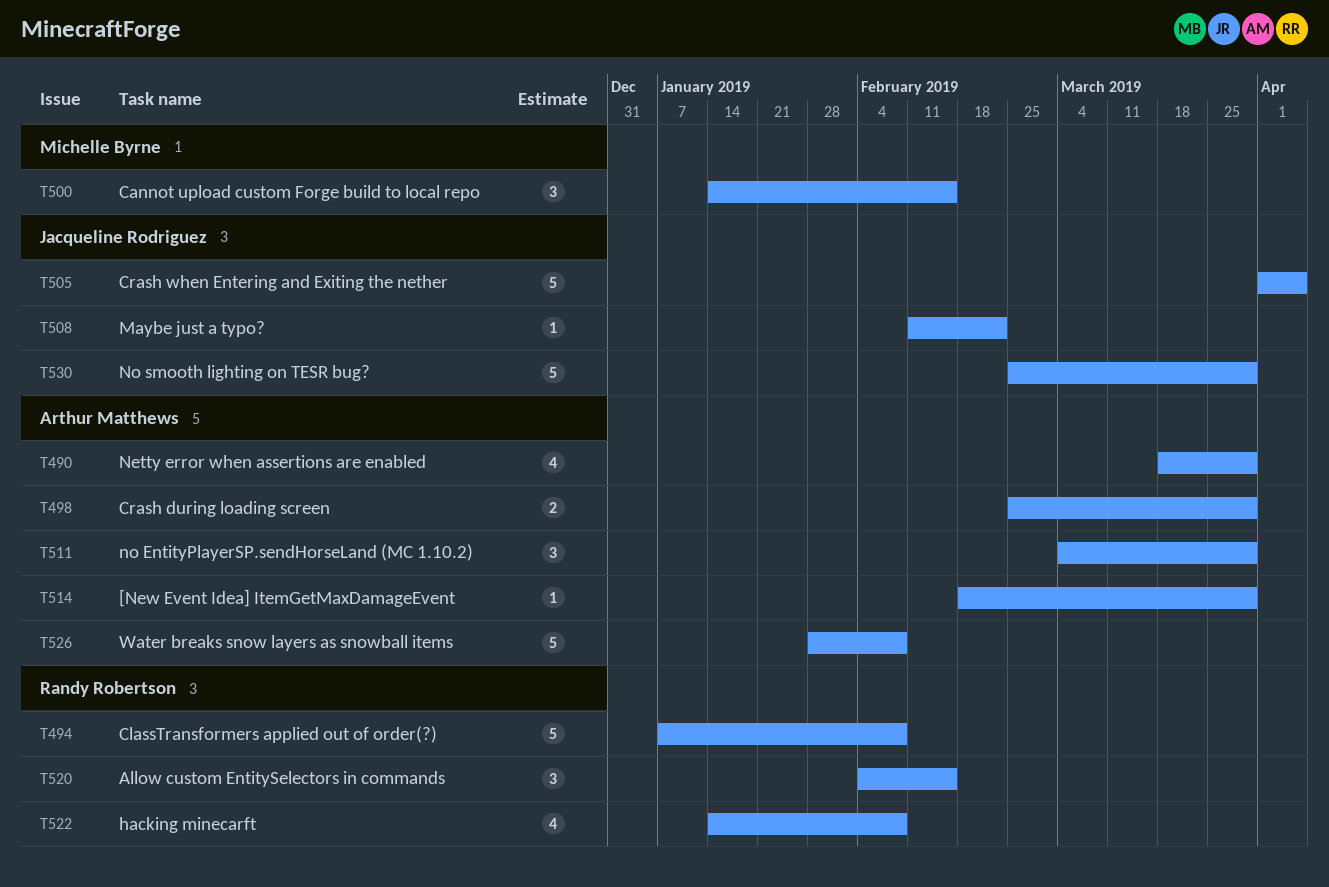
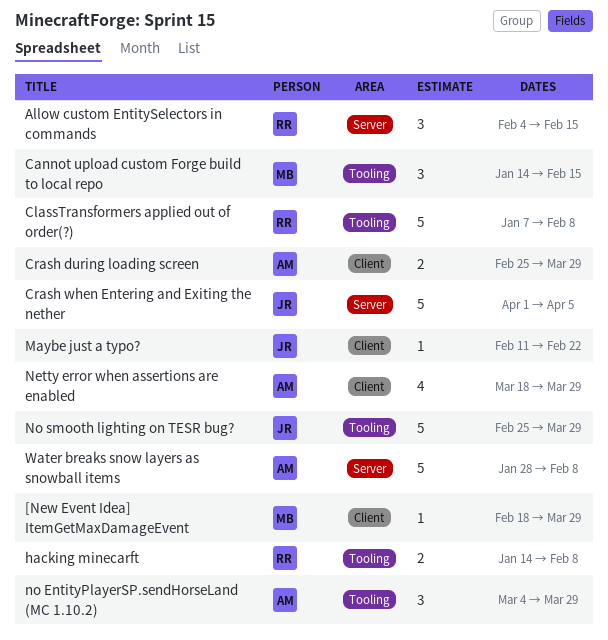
[New Event Idea] ItemGetMaxDamageEvent, owner: Arthur Matthews -> Michelle Byrne
hacking minecarft, estimate: 4 -> 2

